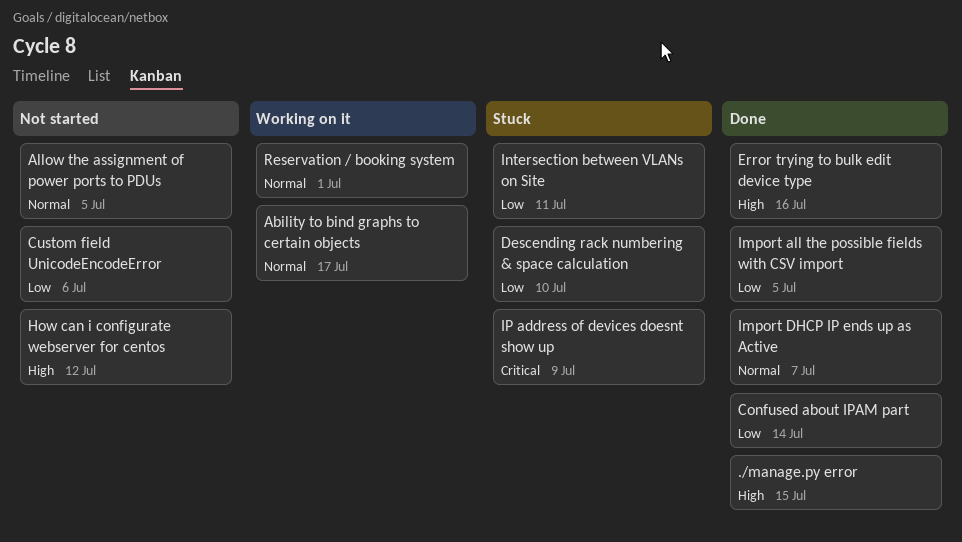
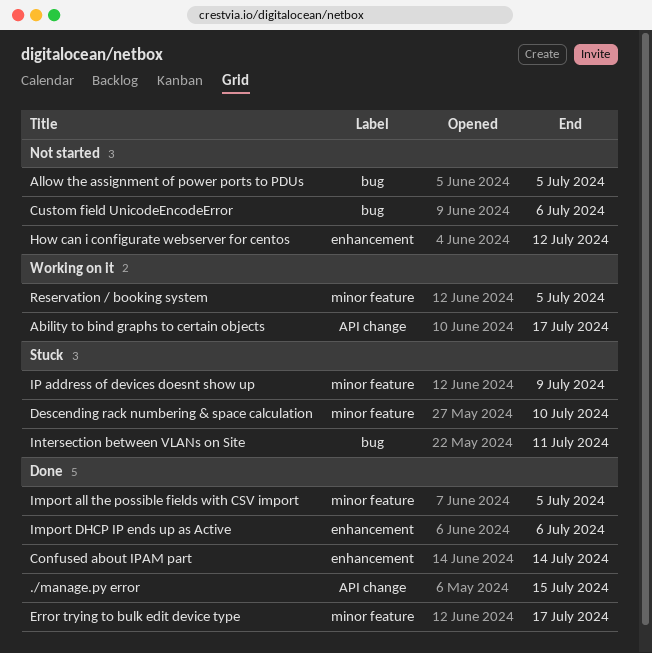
Error trying to bulk edit device type, due: Jul 16 -> Jul 17
Import DHCP IP ends up as Active, due: Jul 7 -> Jul 6
Reservation / booking system, due: Jul 1 -> Jul 5

